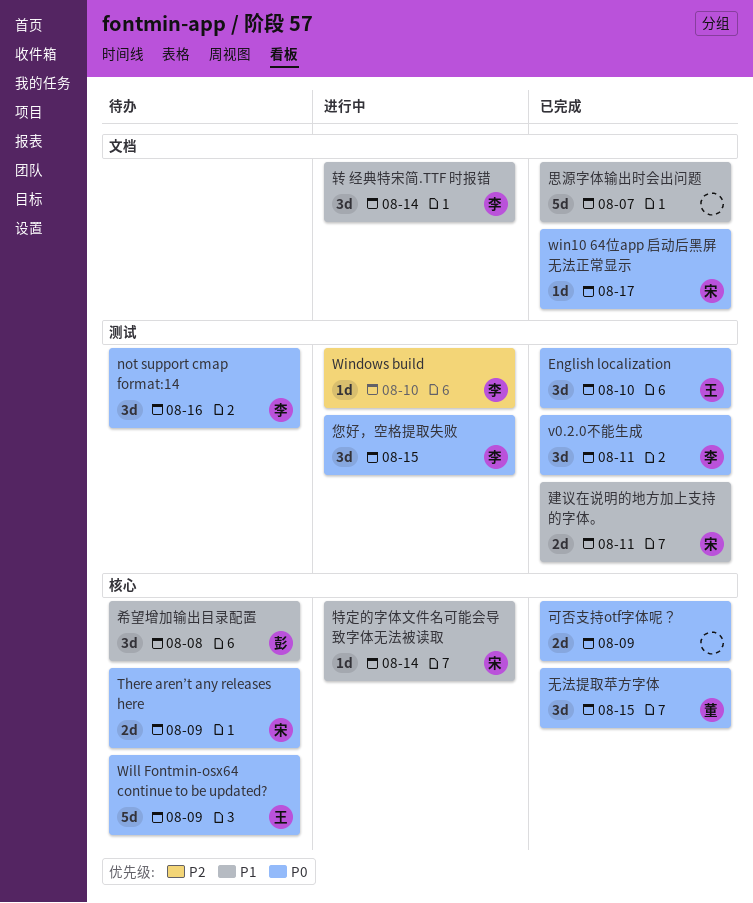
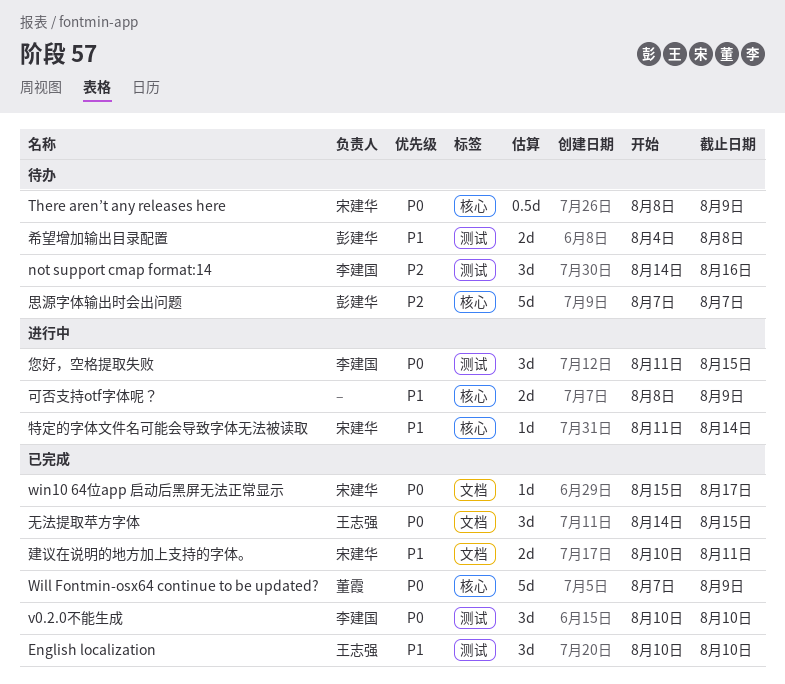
English localization, priority: P0 -> P1
not support cmap format:14, priority: P0 -> P2
There aren’t any releases here, estimate: 2d -> 0.5d
v0.2.0不能生成, due: Aug 11 -> Aug 10
Will Fontmin-osx64 continue to be updated?, status: 待办 -> 已完成
Will Fontmin-osx64 continue to be updated?, owner: 王志强 -> 董霞
Windows build: present -> none
可否支持otf字体呢？, status: 已完成 -> 进行中
可否支持otf字体呢？, priority: P0 -> P1
希望增加输出目录配置, label: 核心 -> 测试
希望增加输出目录配置, estimate: 3d -> 2d
建议在说明的地方加上支持的字体。, label: 测试 -> 文档
思源字体输出时会出问题, status: 已完成 -> 待办
思源字体输出时会出问题, owner: none -> 彭建华
思源字体输出时会出问题, priority: P1 -> P2
思源字体输出时会出问题, label: 文档 -> 核心
无法提取苹方字体, owner: 董霞 -> 王志强
无法提取苹方字体, label: 核心 -> 文档
转 经典特宋简.TTF 时报错: present -> none

